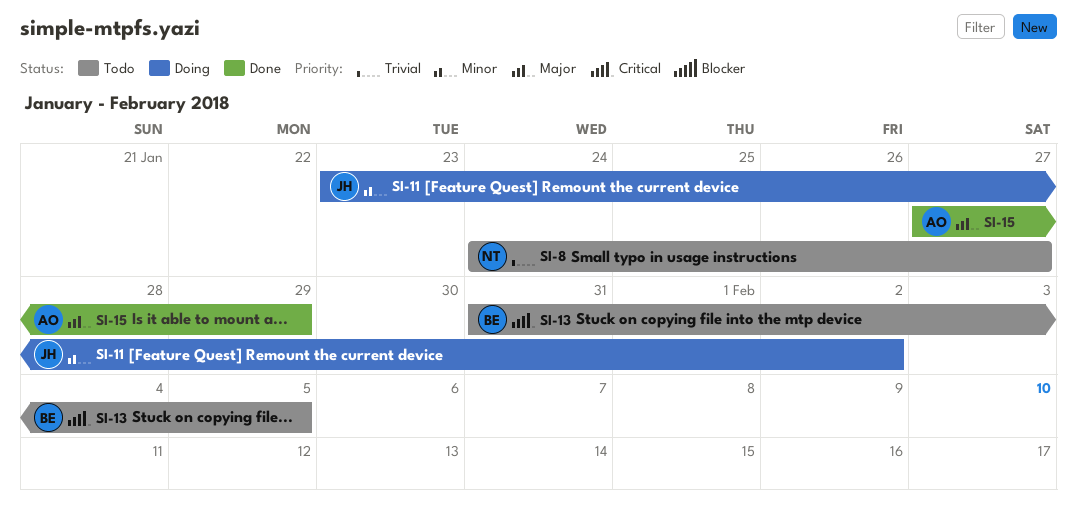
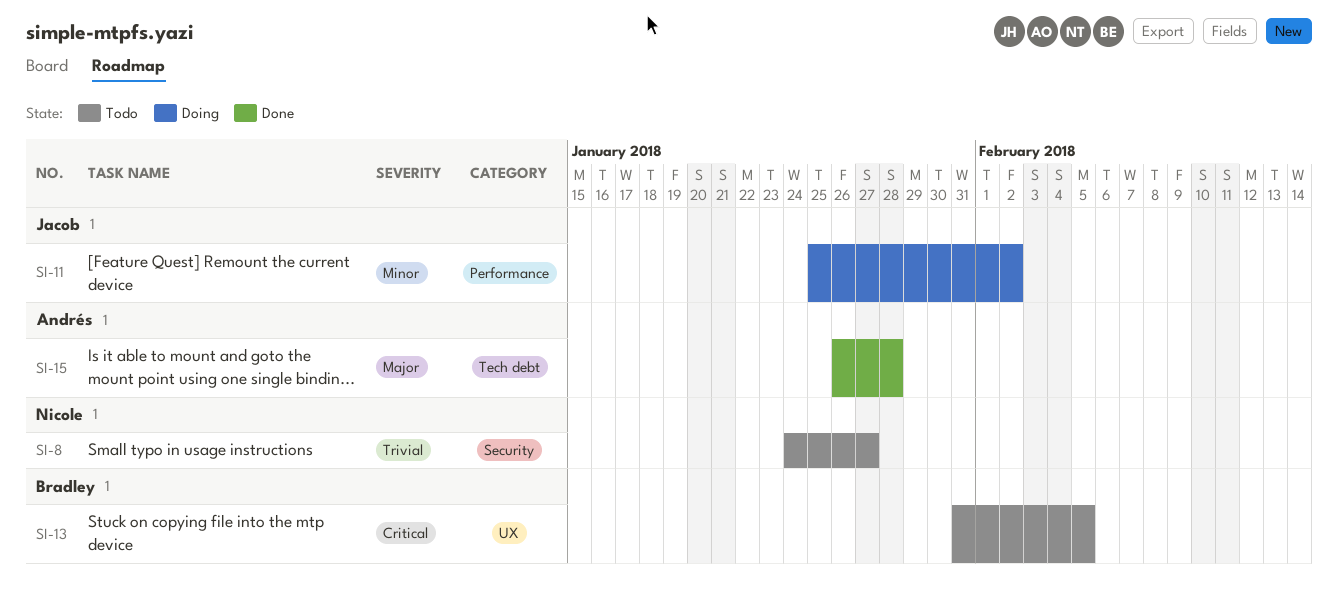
SI-11, start: Jan 23 -> Jan 25
SI-15, start: Jan 27 -> Jan 26
SI-15, due: Jan 29 -> Jan 28

